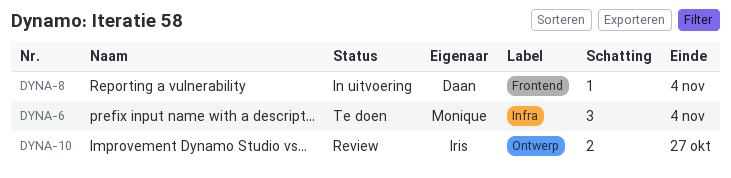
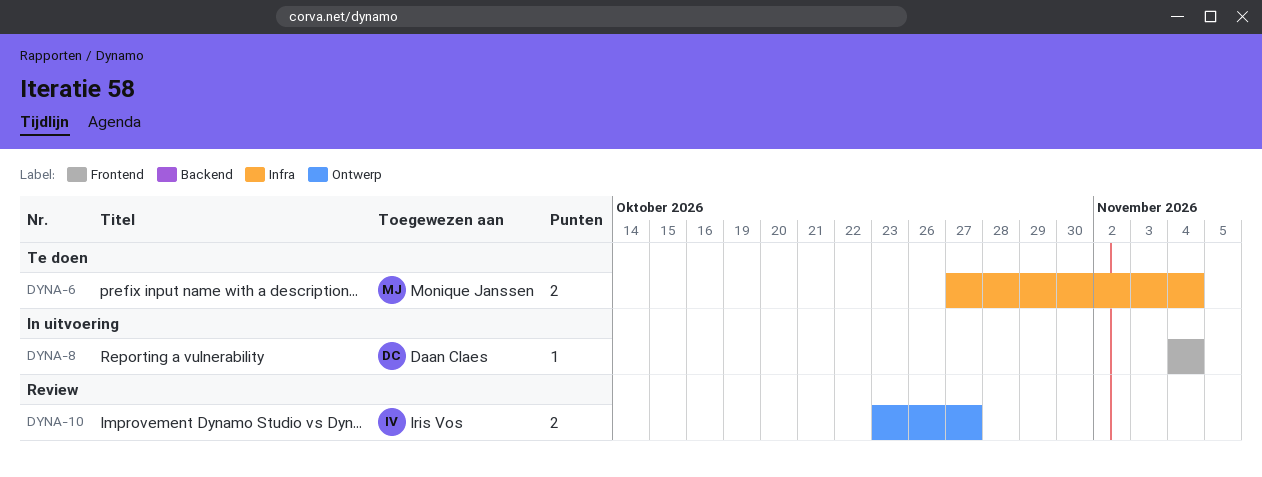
DYNA-6, estimate: 3 -> 2

